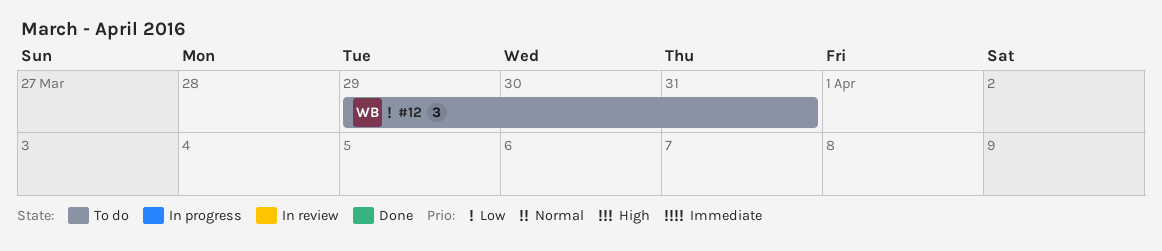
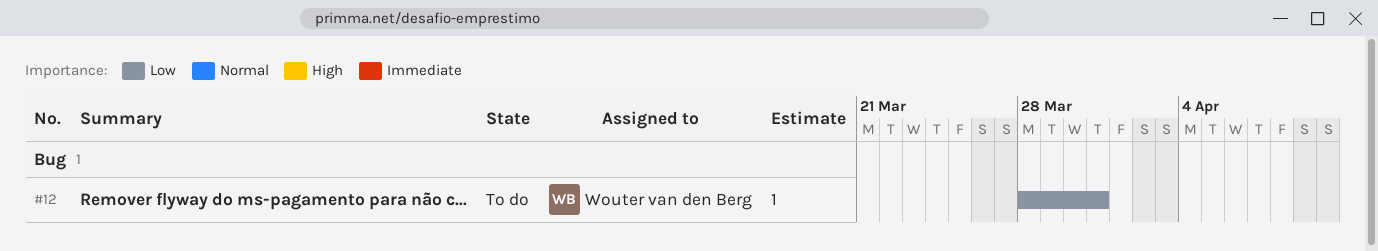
#12, estimate: 3 -> 1
#12, start: Mar 29 -> Mar 28

